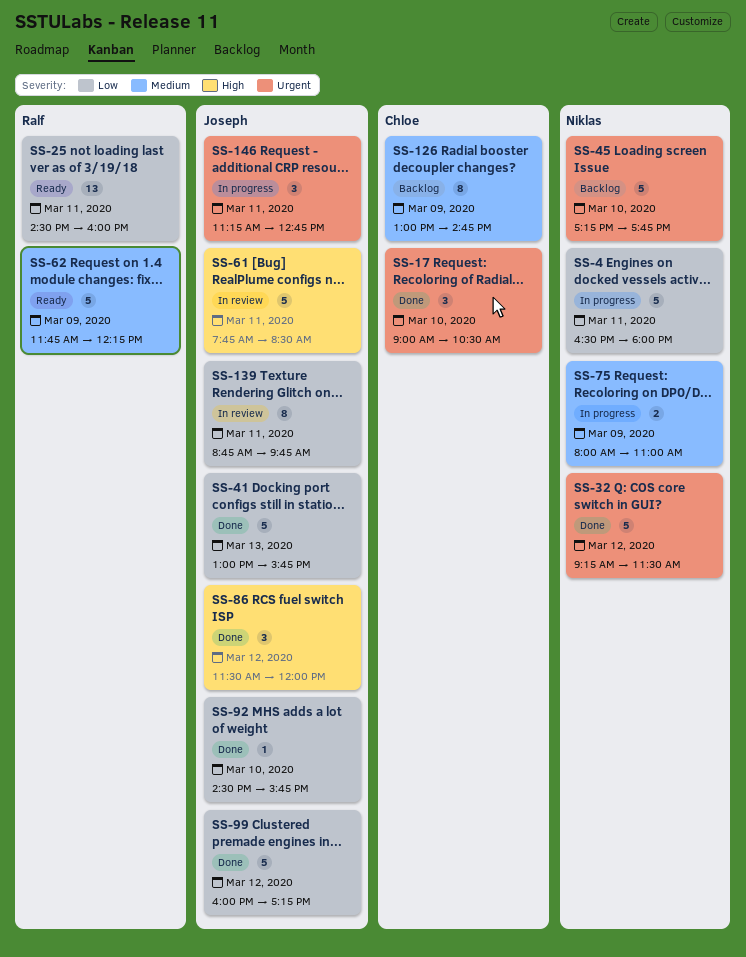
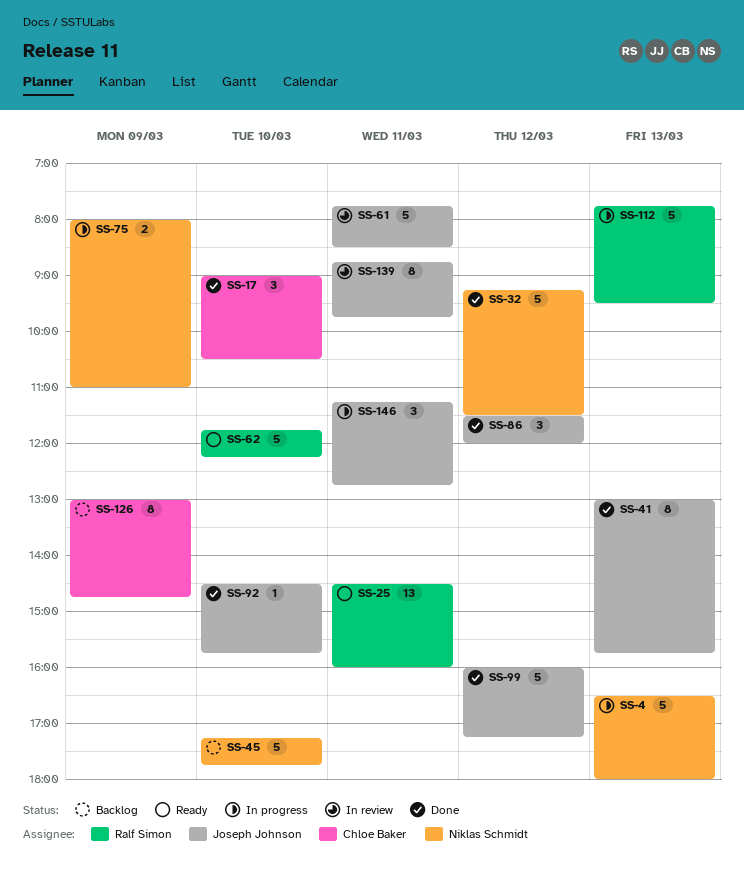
SS-4, day: Mar 11 -> Mar 13
SS-41, estimate: 5 -> 8
SS-62, day: Mar 9 -> Mar 10
SS-112: none -> present

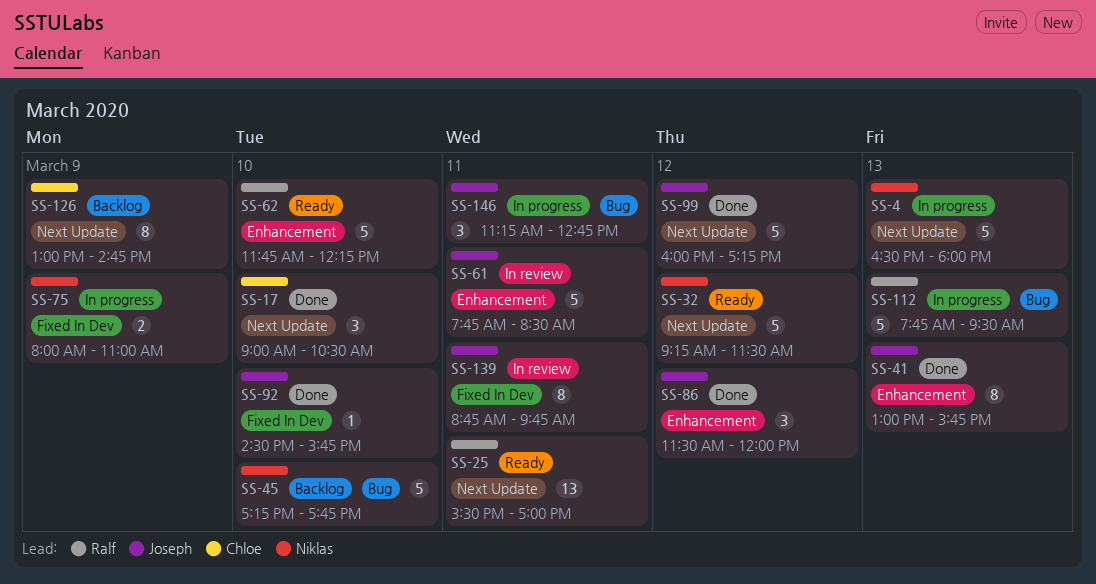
SS-25, begins: 14:30 -> 15:30
SS-25, ends: 16:00 -> 17:00
SS-32, status: Done -> Ready

